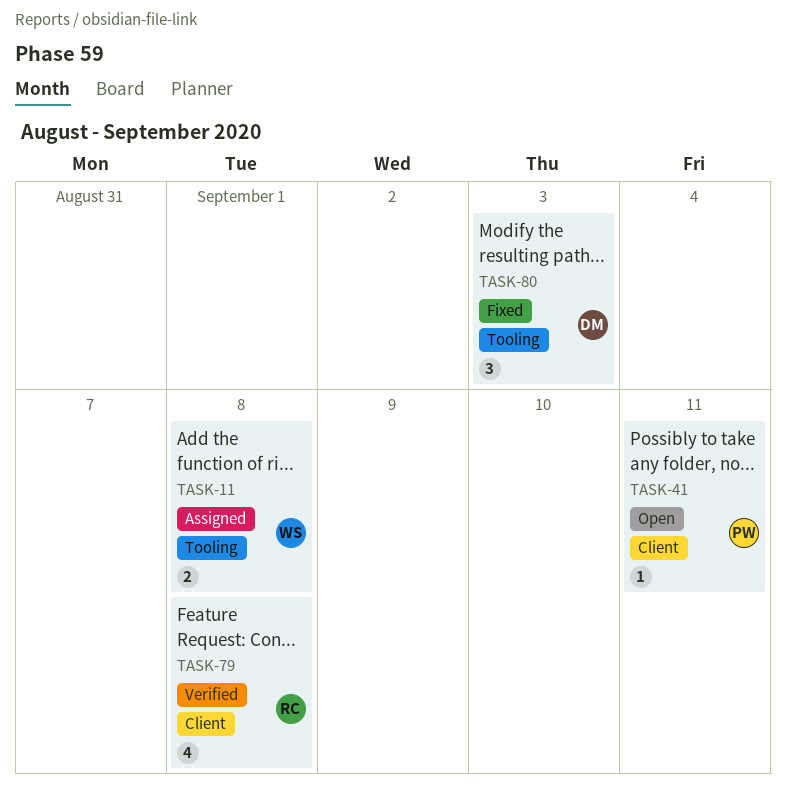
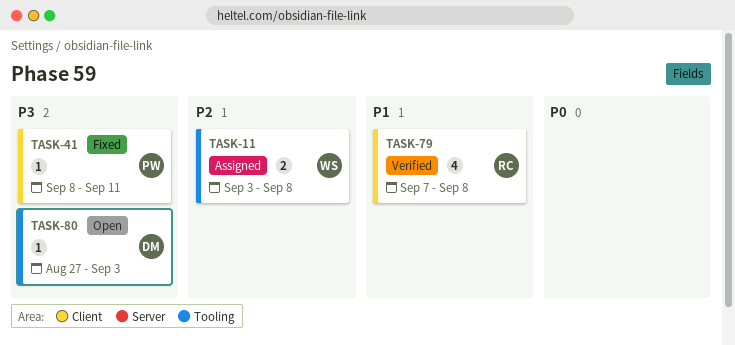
TASK-41, status: Open -> Fixed
TASK-80, status: Fixed -> Open
TASK-80, estimate: 3 -> 1

